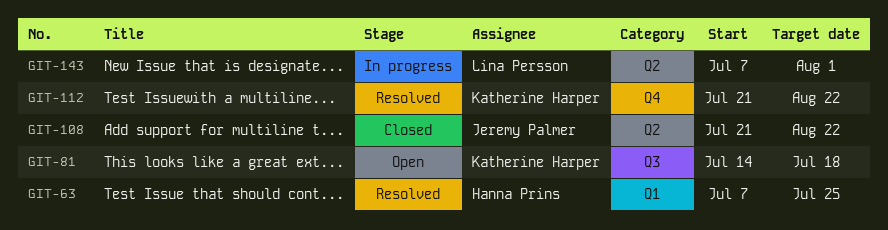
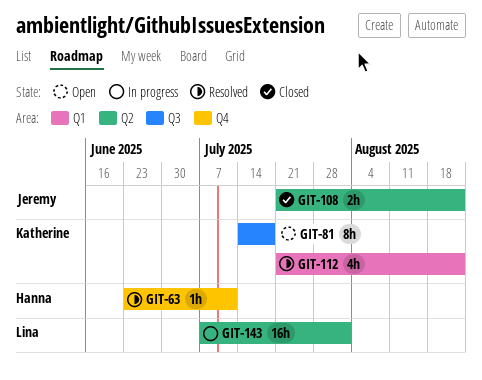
GIT-63, label: Q1 -> Q4
GIT-63, start: Jul 7 -> Jun 23
GIT-63, due: Jul 25 -> Jul 11
GIT-112, label: Q4 -> Q1

